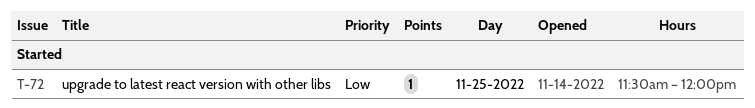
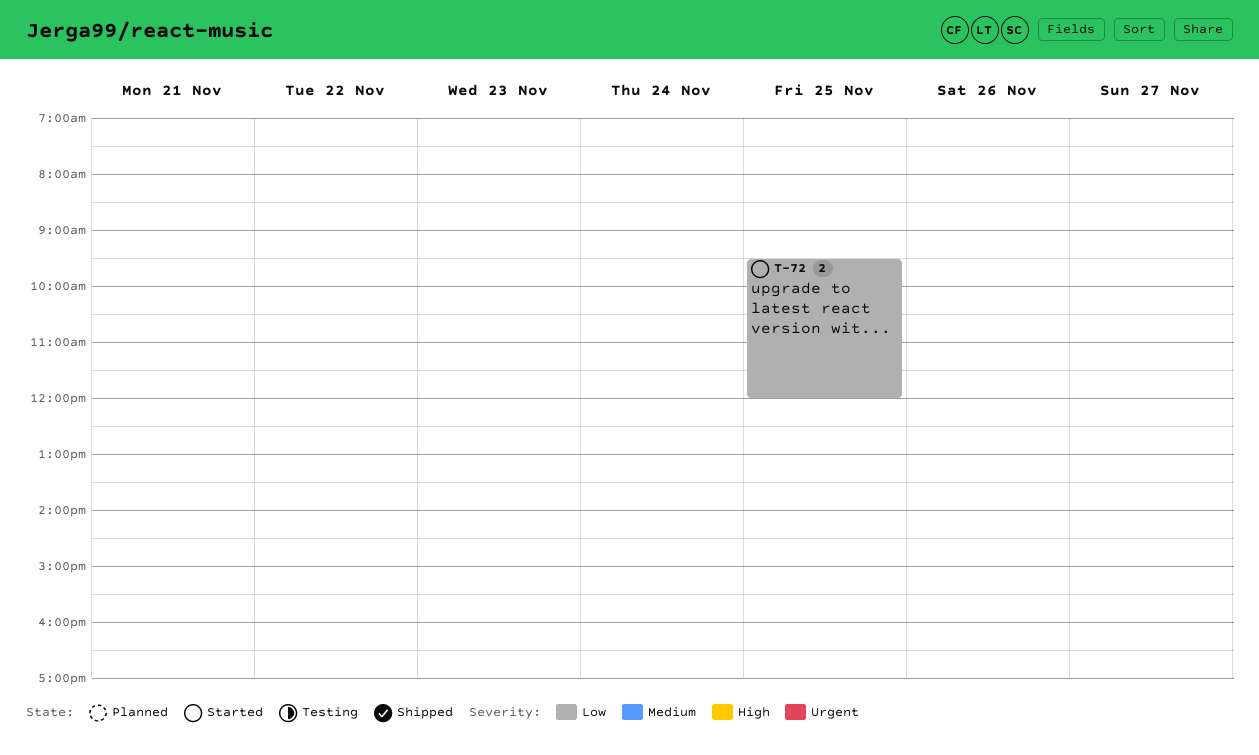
T-72, estimate: 1 -> 2
T-72, begins: 11:30 -> 09:30

